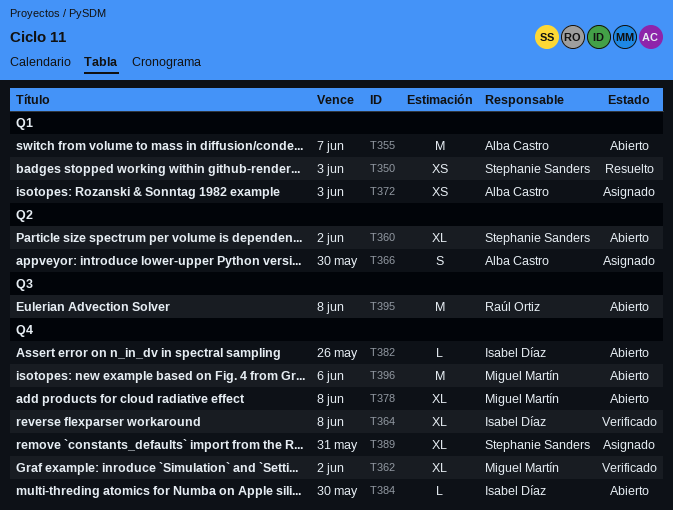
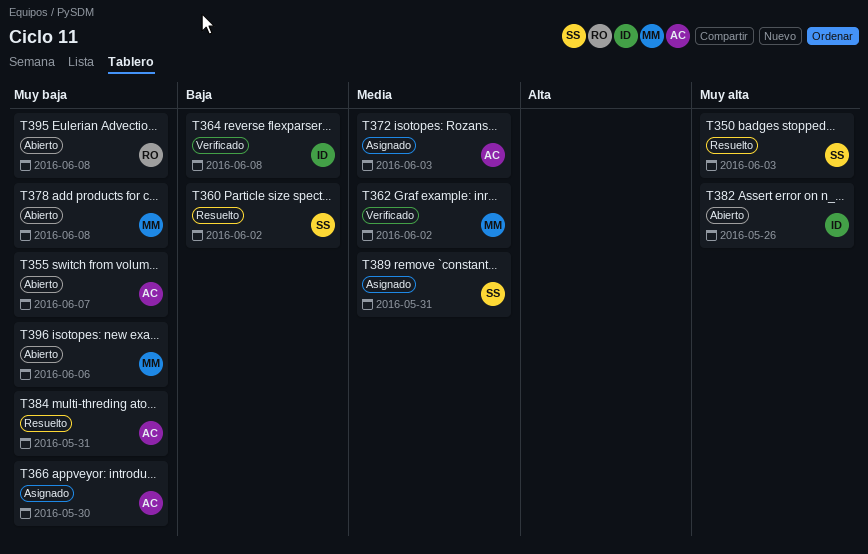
T360, status: Abierto -> Resuelto
T384, status: Abierto -> Resuelto
T384, owner: Isabel Díaz -> Alba Castro
T384, due: May 30 -> May 31

